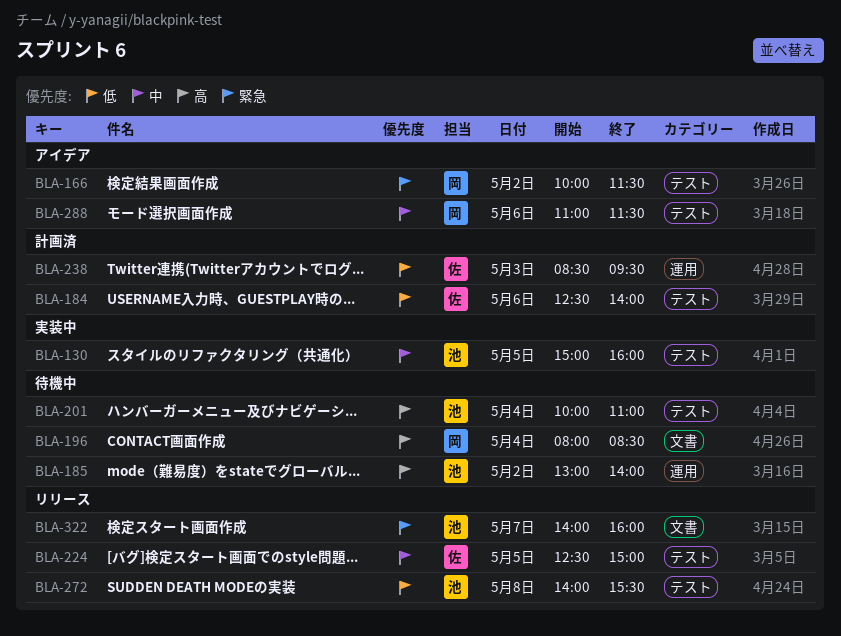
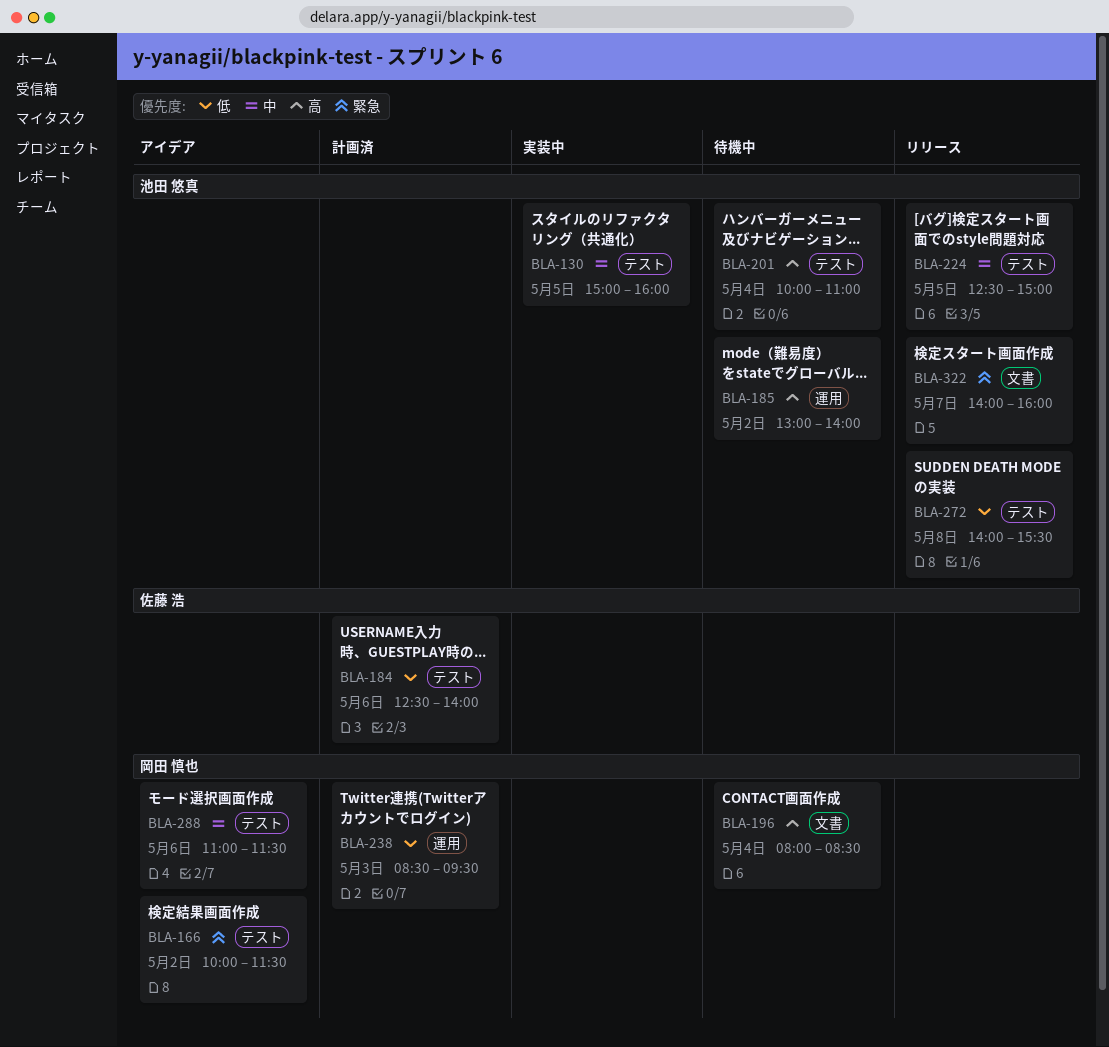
BLA-224, owner: 佐藤 浩 -> 池田 悠真
BLA-238, owner: 佐藤 浩 -> 岡田 慎也

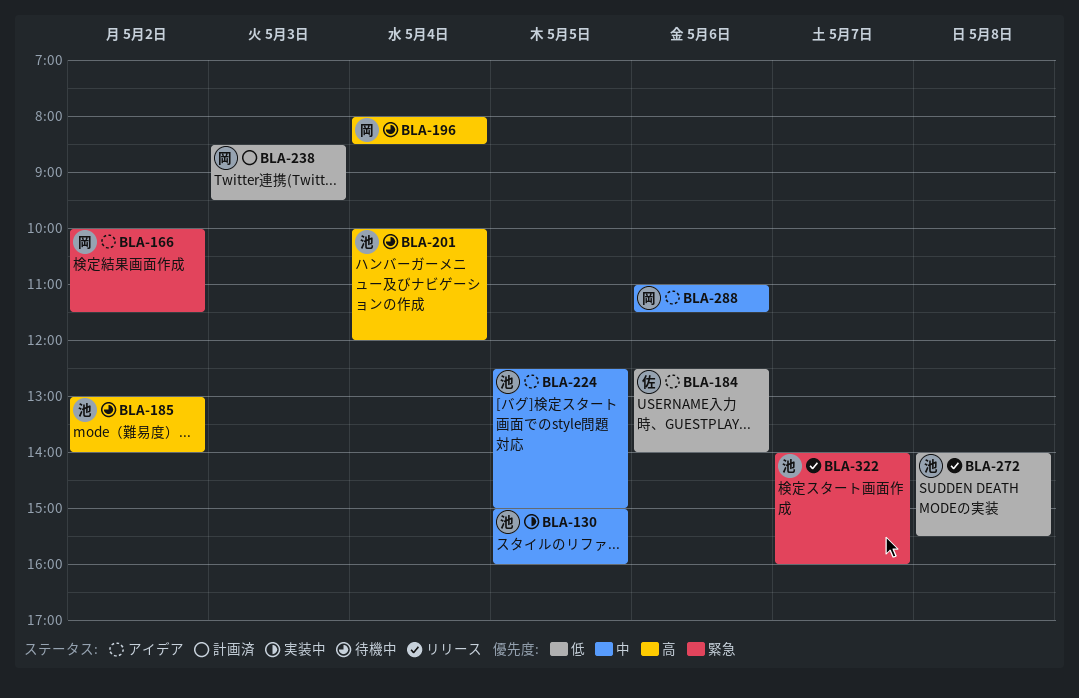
BLA-184, status: 計画済 -> アイデア
BLA-201, ends: 11:00 -> 12:00
BLA-224, status: リリース -> アイデア

